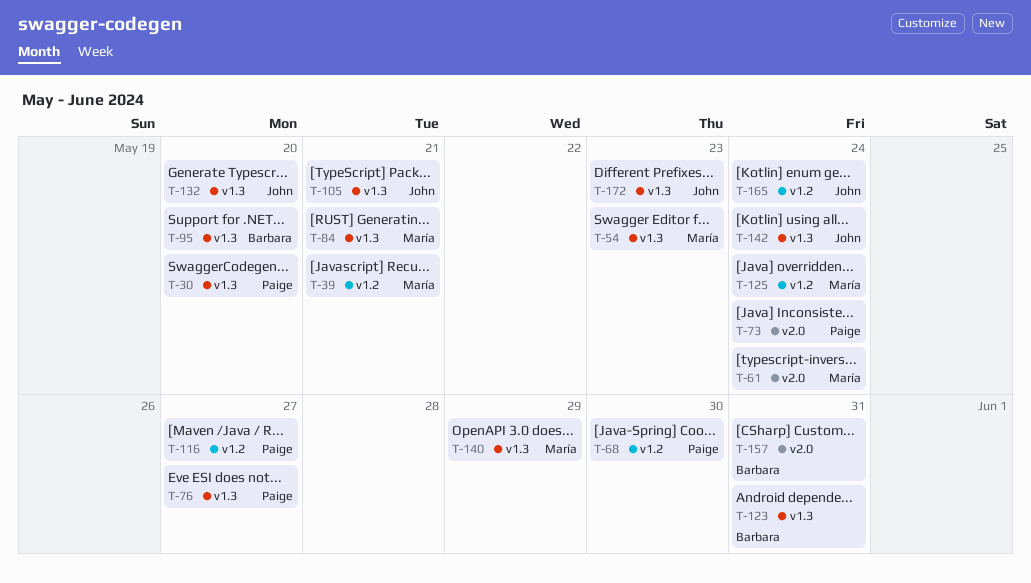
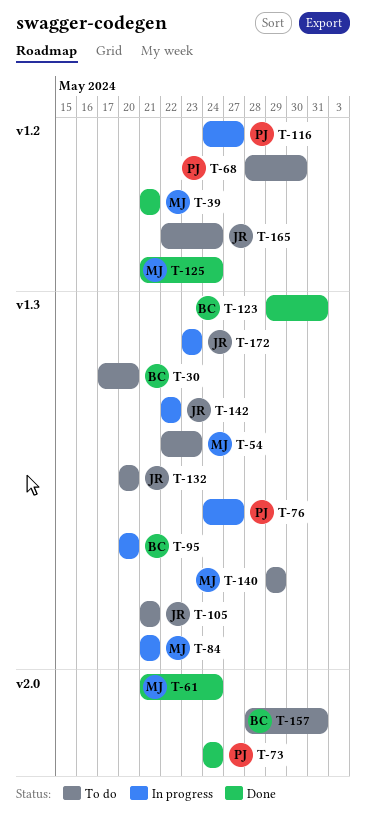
T-30, owner: Paige -> Barbara
T-142, due: May 24 -> May 22

